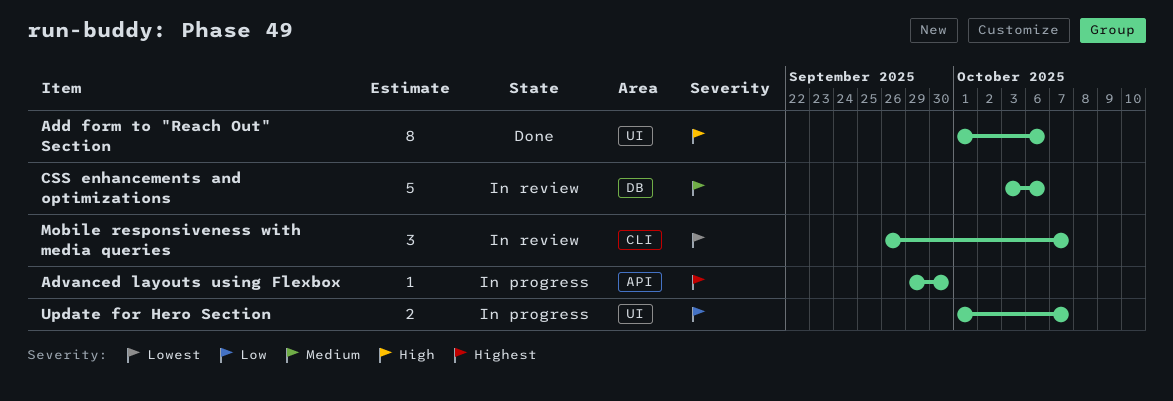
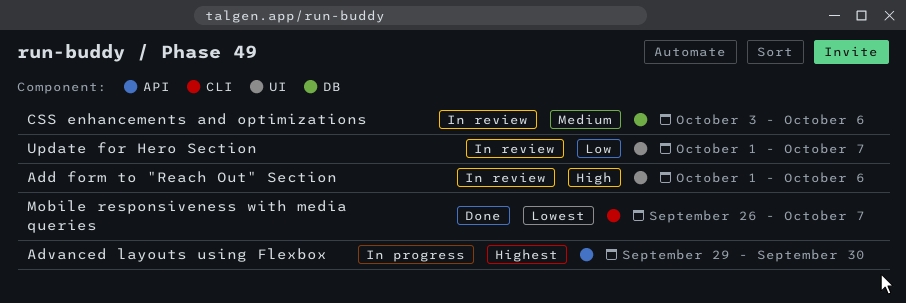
Add form to "Reach Out" Section, status: Done -> In review
Mobile responsiveness with media queries, status: In review -> Done
Update for Hero Section, status: In progress -> In review

